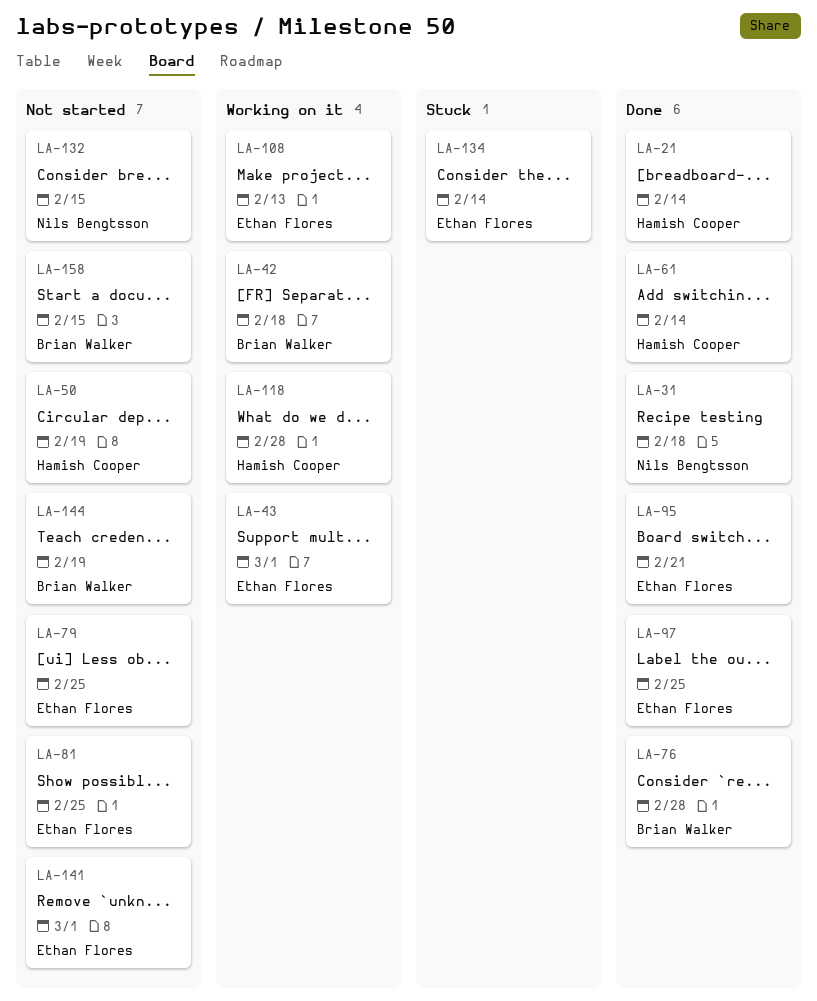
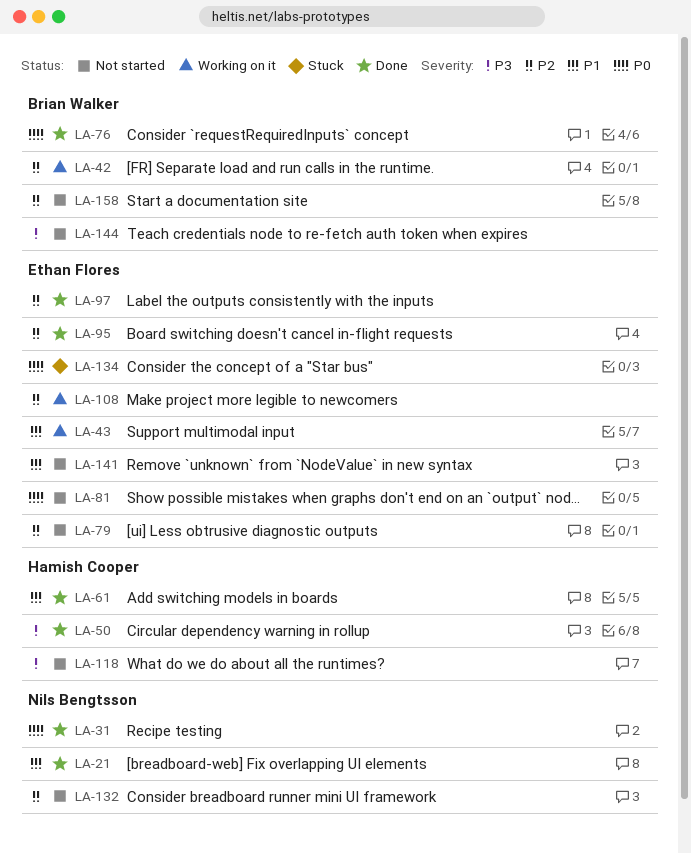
LA-21, owner: Hamish Cooper -> Nils Bengtsson
LA-50, status: Not started -> Done
LA-118, status: Working on it -> Not started

